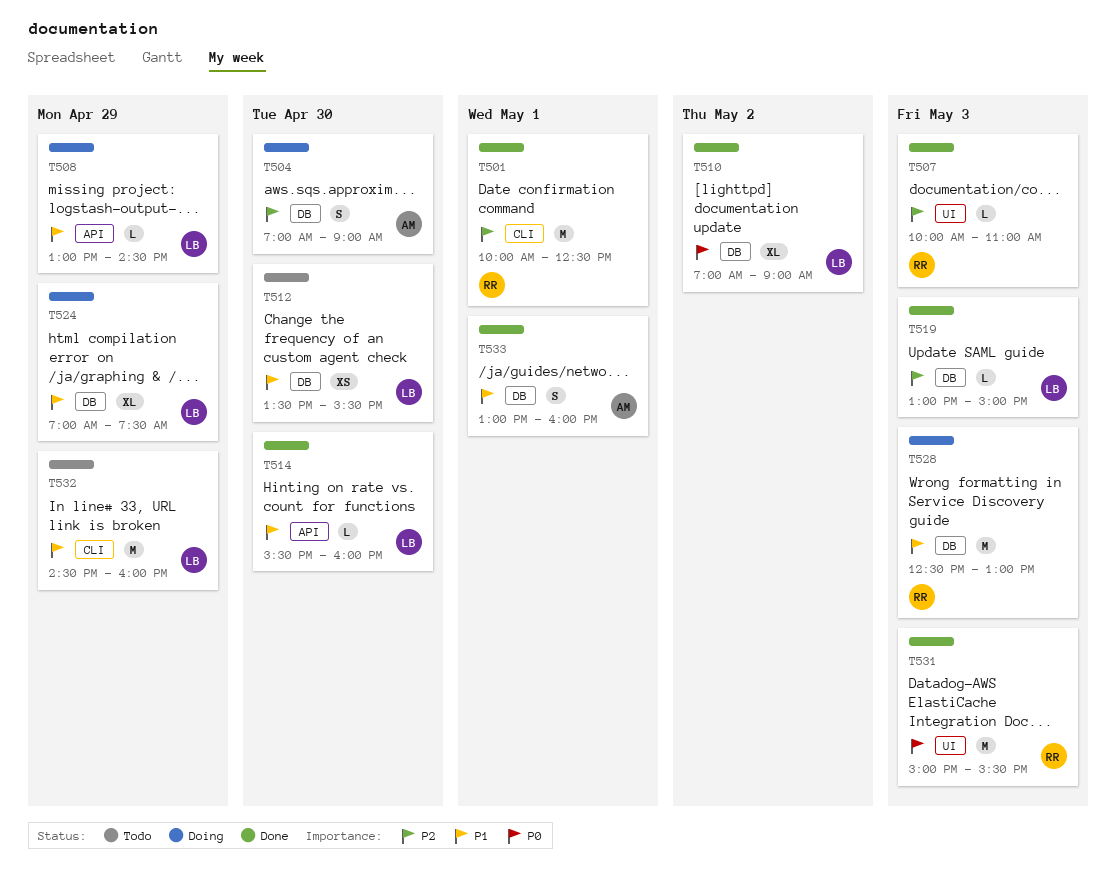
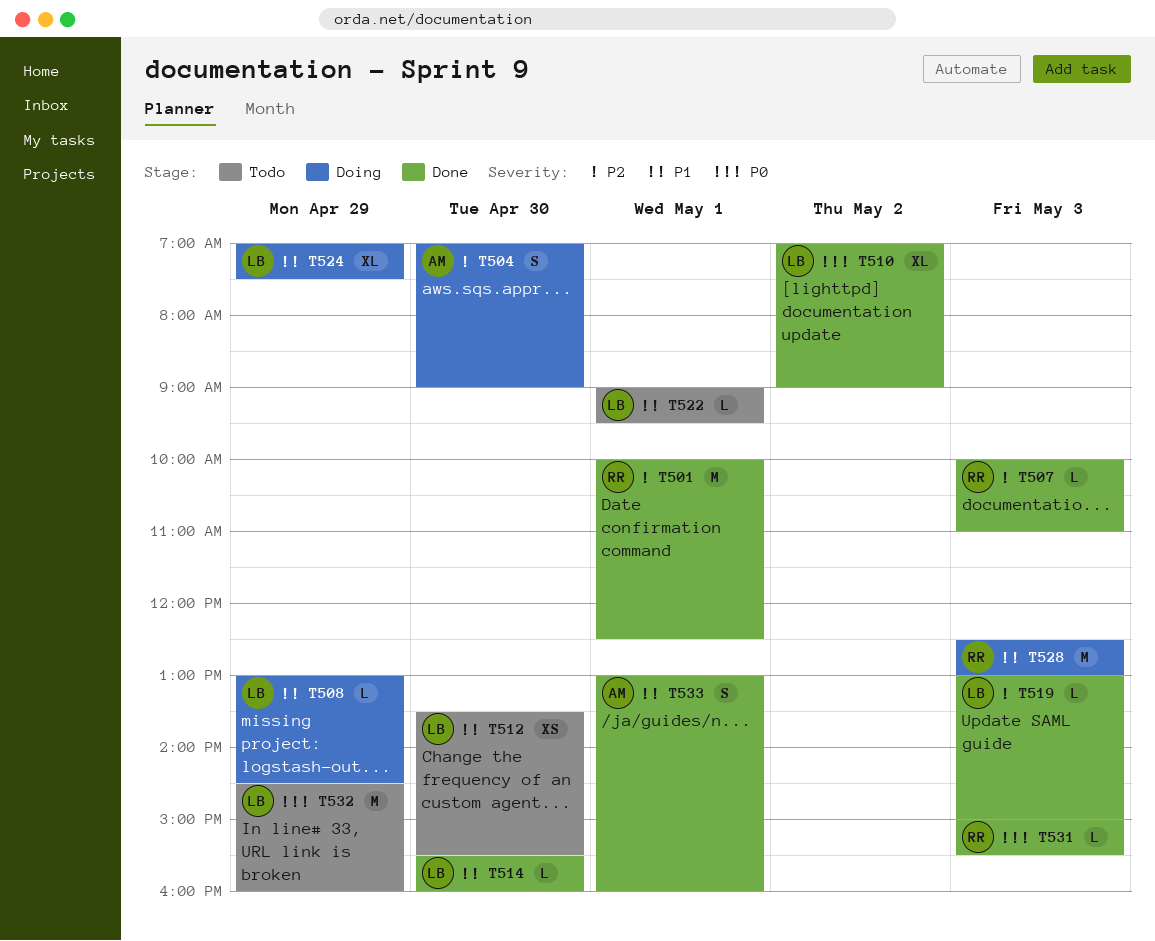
T522: none -> present
T531, estimate: M -> L
T532, priority: P1 -> P0

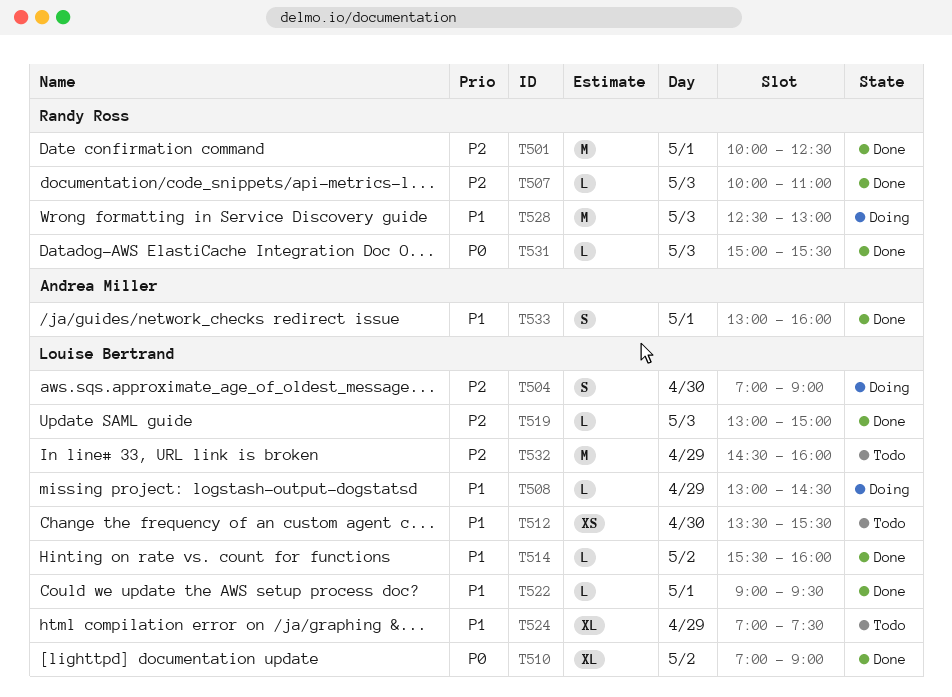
T504, owner: Andrea Miller -> Louise Bertrand
T514, day: Apr 30 -> May 2
T522, status: Todo -> Done
T524, status: Doing -> Todo
T532, priority: P0 -> P2

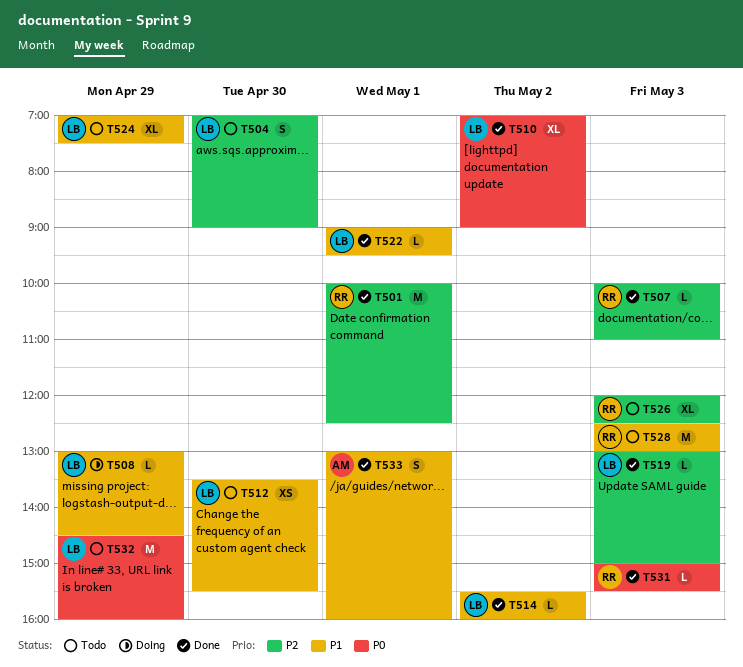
T504, status: Doing -> Todo
T526: none -> present
T528, status: Doing -> Todo
T532, priority: P2 -> P0

